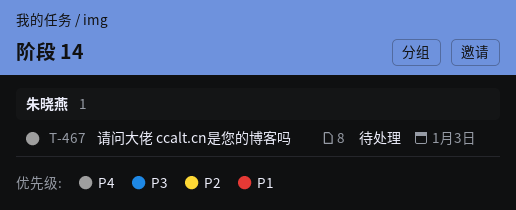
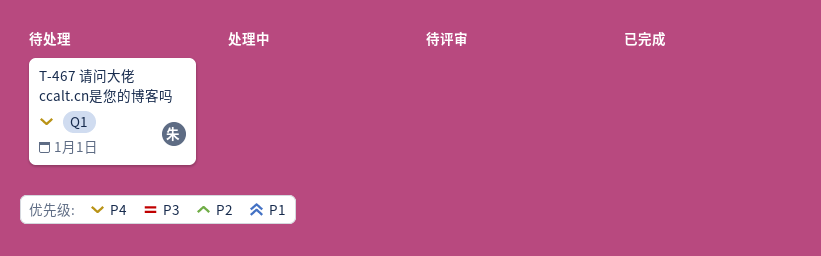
T-467, due: Jan 3 -> Jan 1

